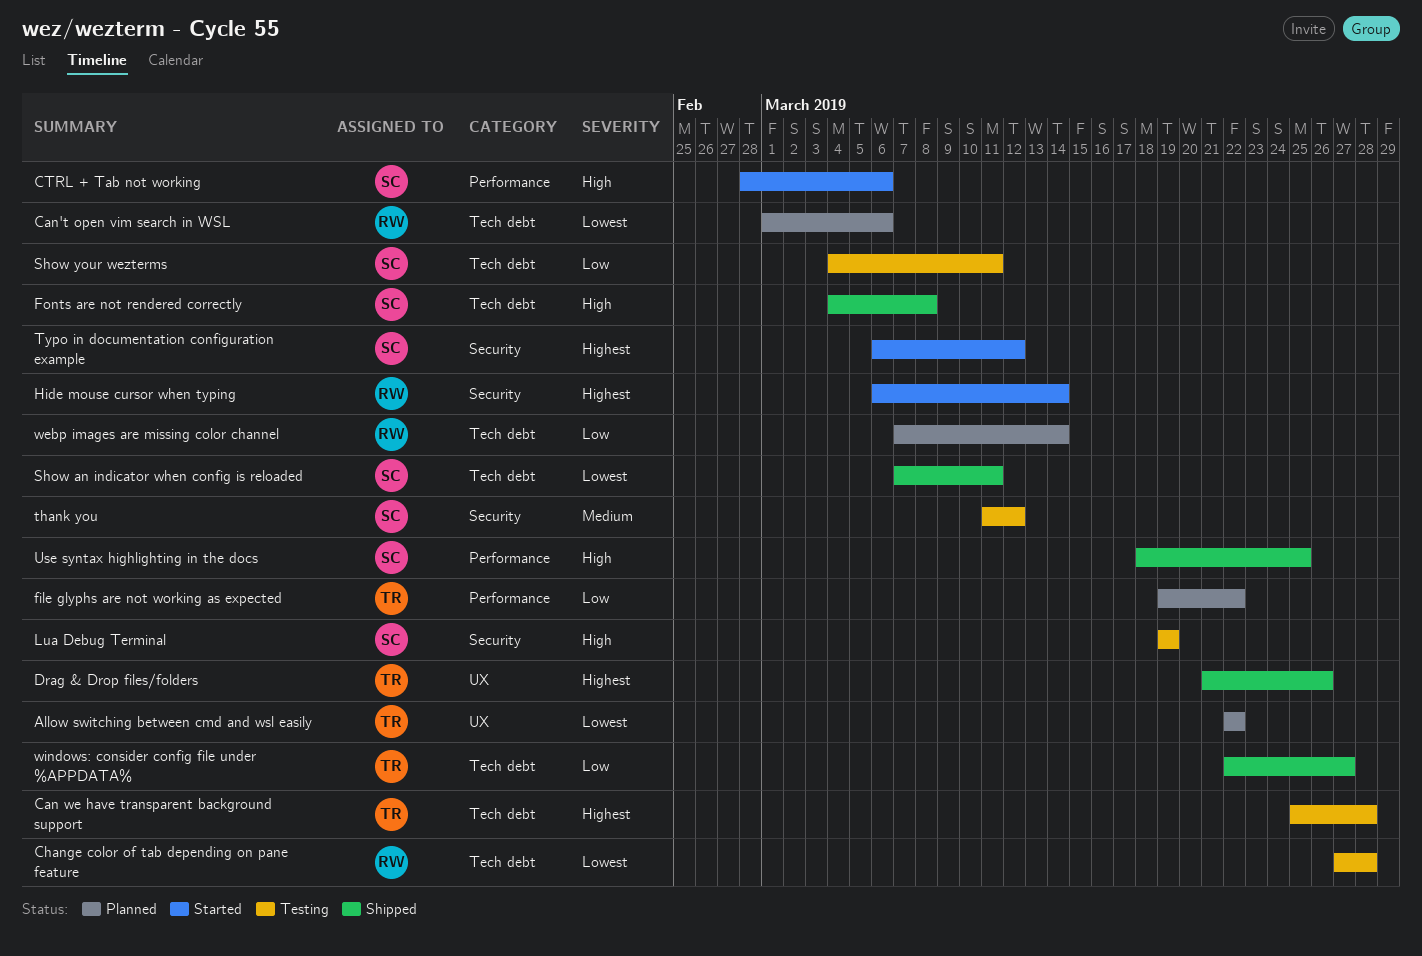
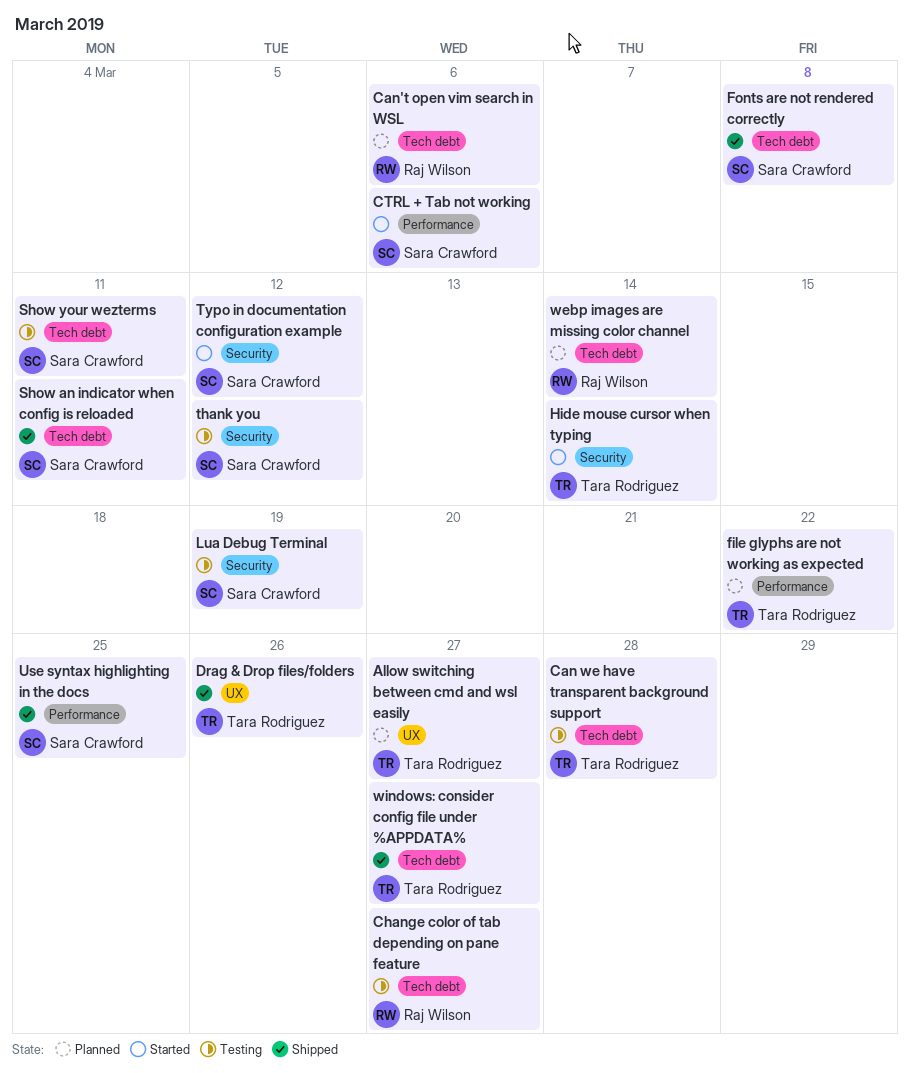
Allow switching between cmd and wsl easily, due: Mar 22 -> Mar 27
Change color of tab depending on pane feature, due: Mar 28 -> Mar 27
Hide mouse cursor when typing, owner: Raj Wilson -> Tara Rodriguez

